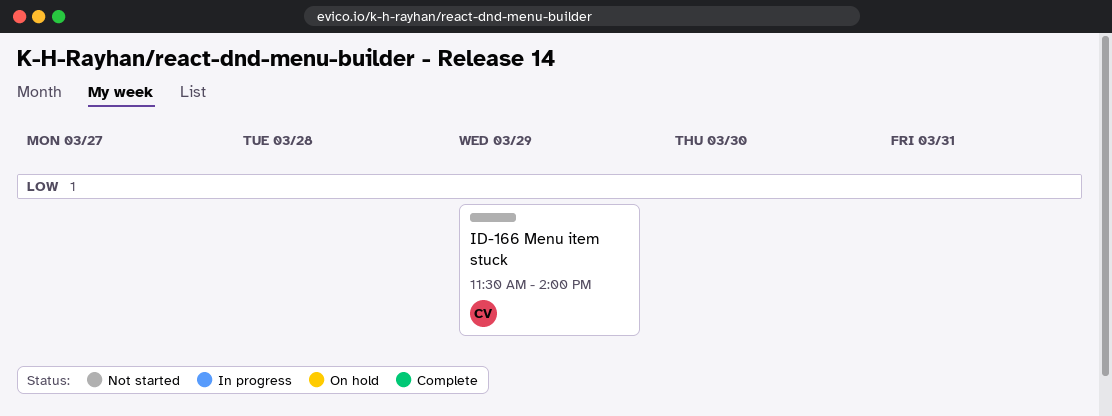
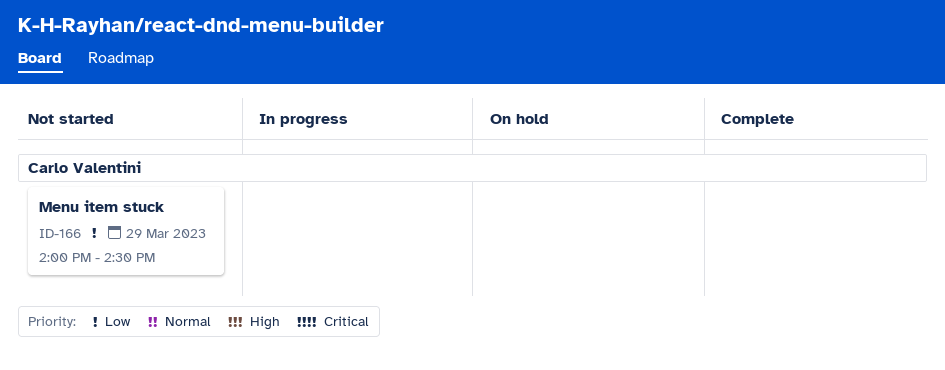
ID-166, begins: 11:30 -> 14:00
ID-166, ends: 14:00 -> 14:30

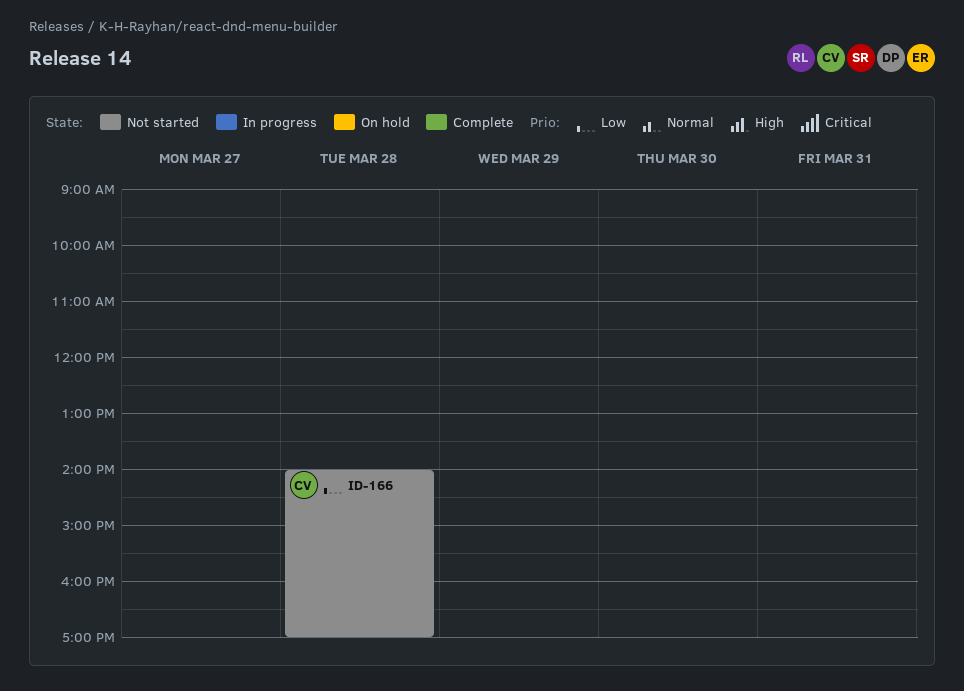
ID-166, day: Mar 29 -> Mar 28
ID-166, ends: 14:30 -> 17:00

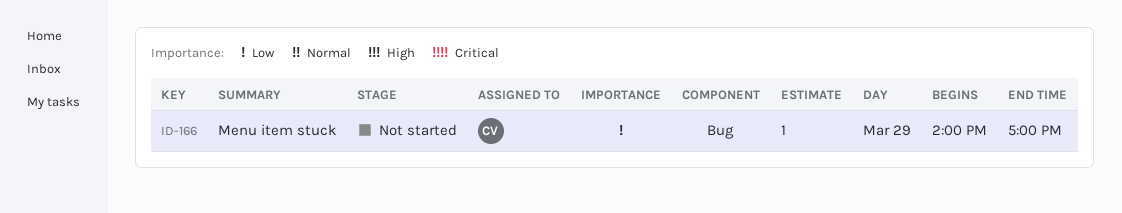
ID-166, day: Mar 28 -> Mar 29

